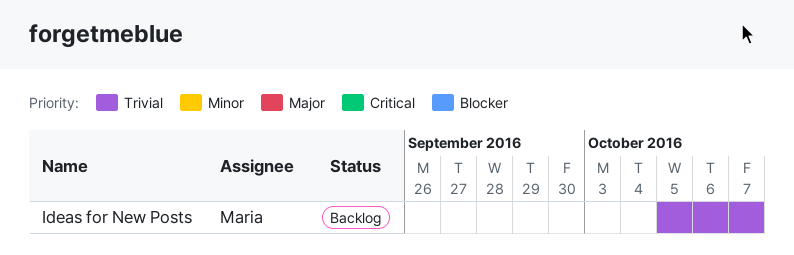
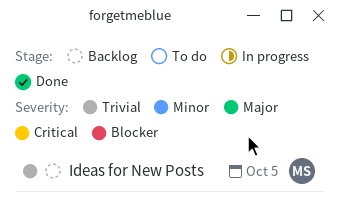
Ideas for New Posts, due: Oct 7 -> Oct 5

